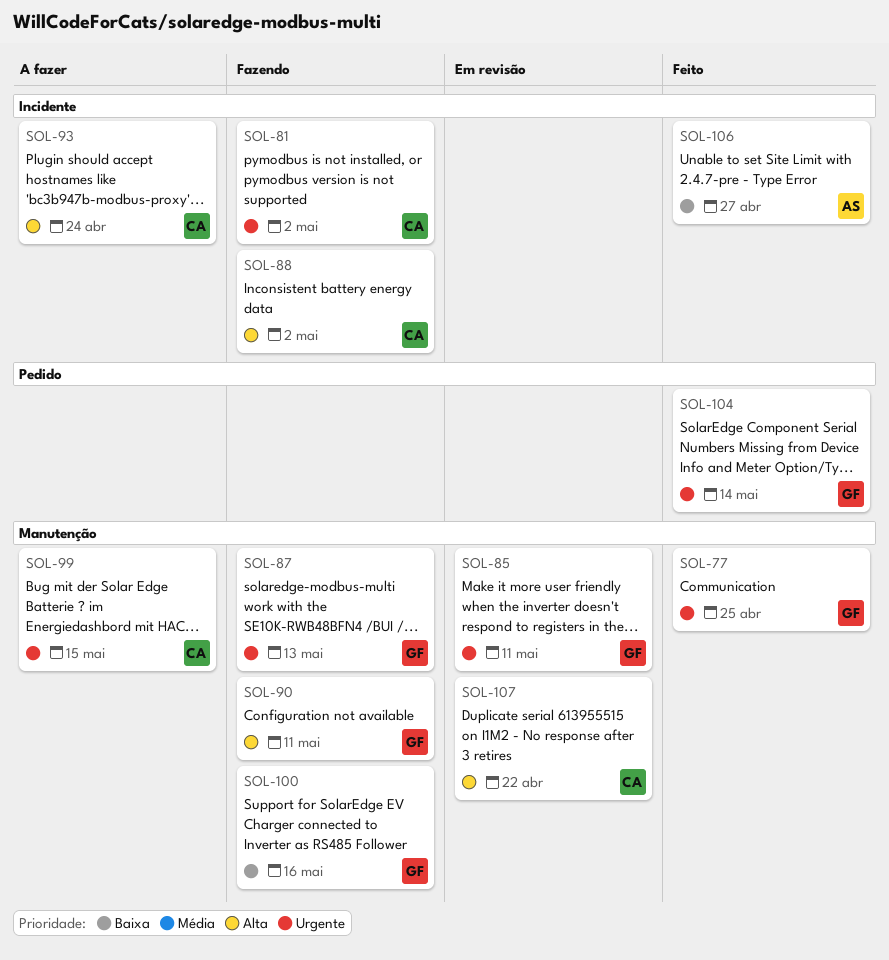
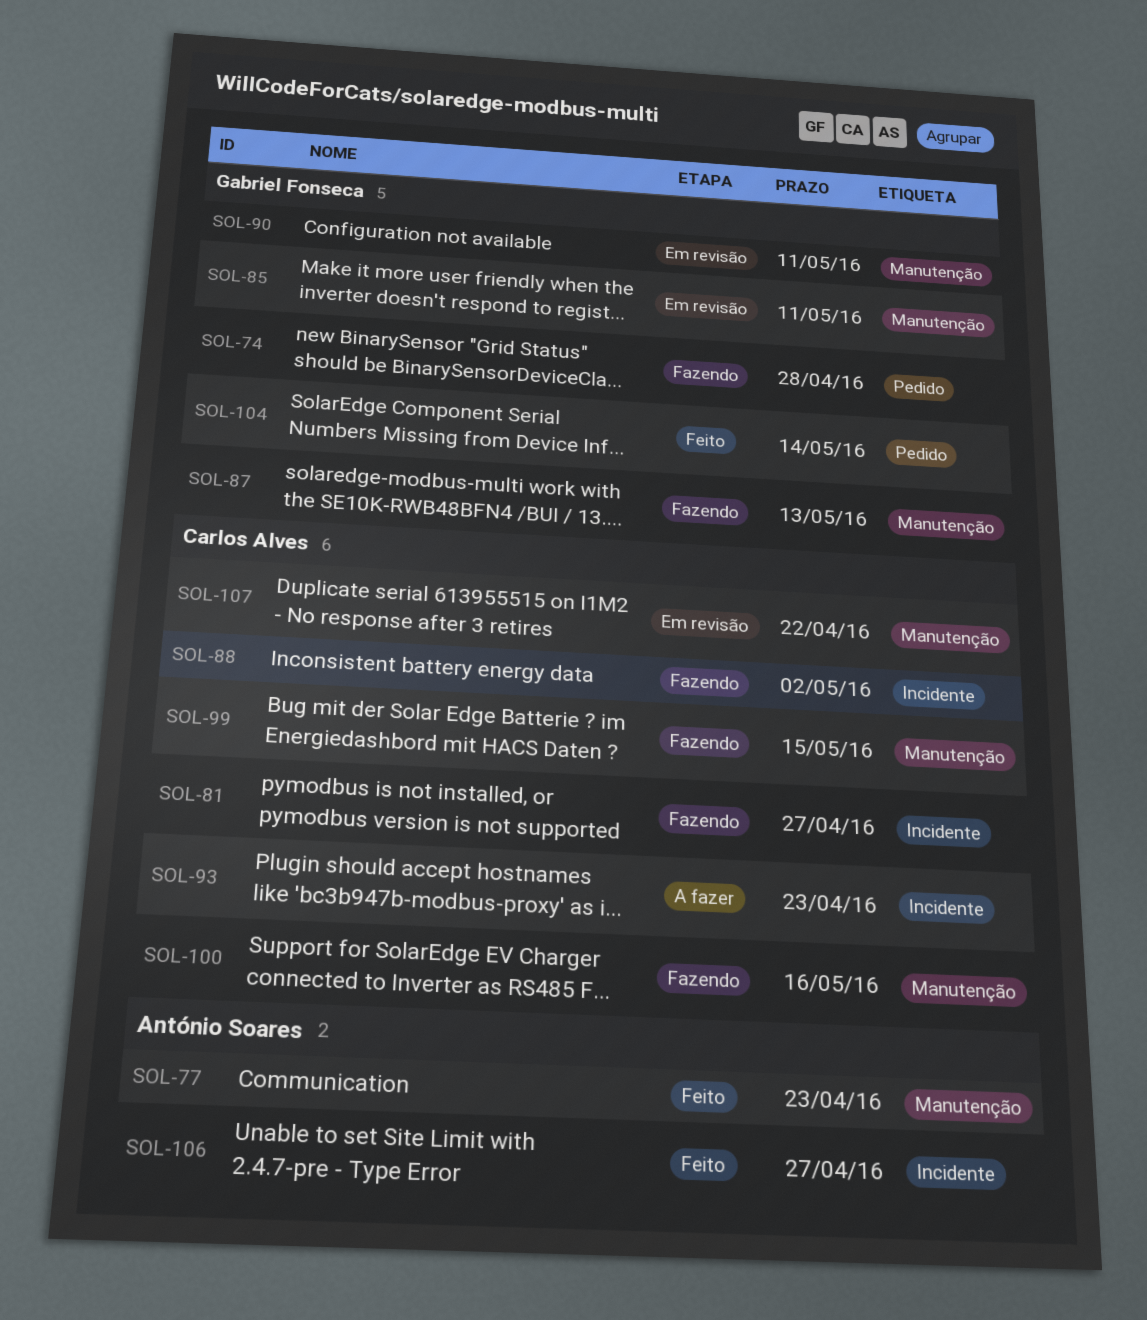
SOL-74: none -> present
SOL-77, owner: Gabriel Fonseca -> António Soares
SOL-77, due: Apr 25 -> Apr 23
SOL-81, due: May 2 -> Apr 27
SOL-90, status: Fazendo -> Em revisão
SOL-93, due: Apr 24 -> Apr 23
SOL-99, status: A fazer -> Fazendo
SOL-100, owner: Gabriel Fonseca -> Carlos Alves

